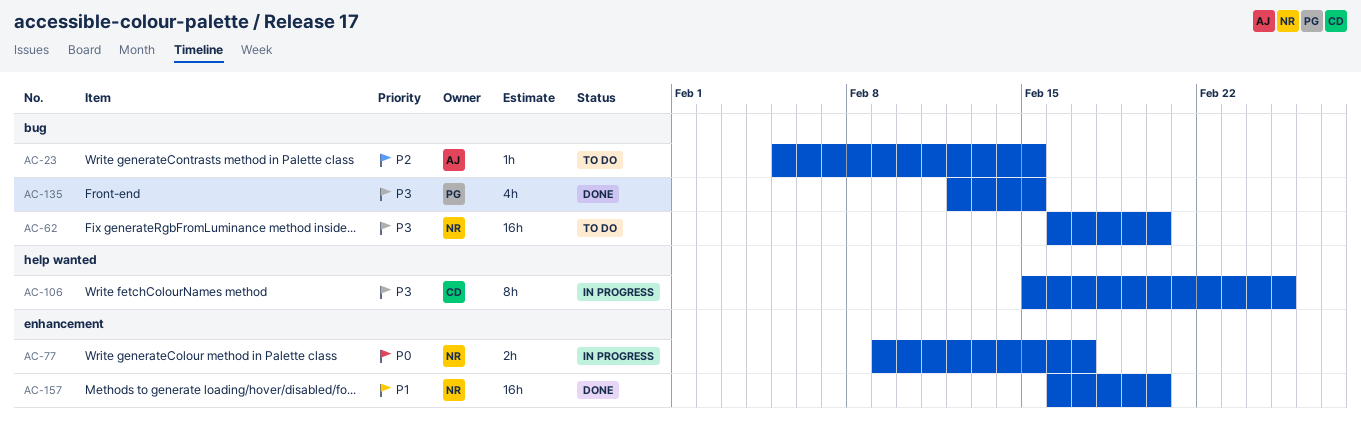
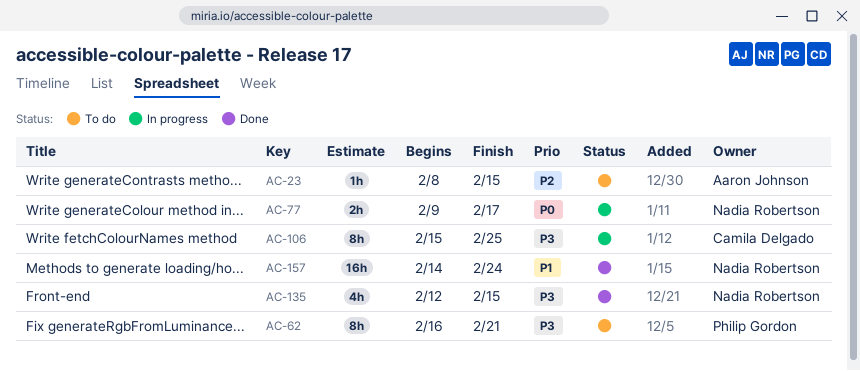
AC-23, start: Feb 5 -> Feb 8
AC-62, owner: Nadia Robertson -> Philip Gordon
AC-62, estimate: 16h -> 8h
AC-62, due: Feb 20 -> Feb 21
AC-135, owner: Philip Gordon -> Nadia Robertson
AC-157, start: Feb 16 -> Feb 14
AC-157, due: Feb 20 -> Feb 24

